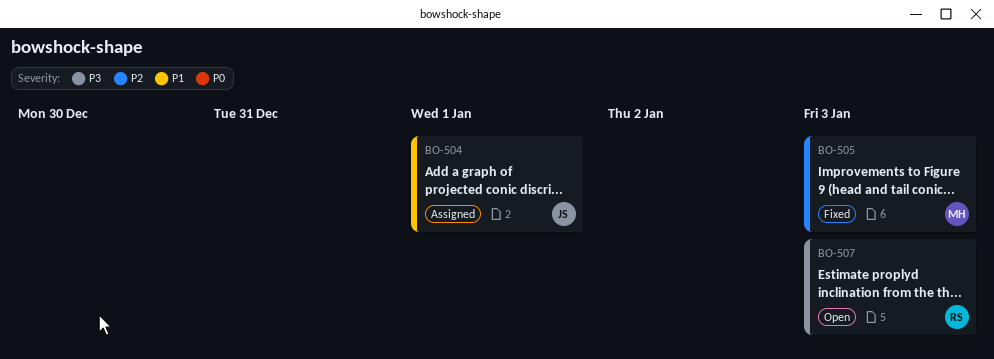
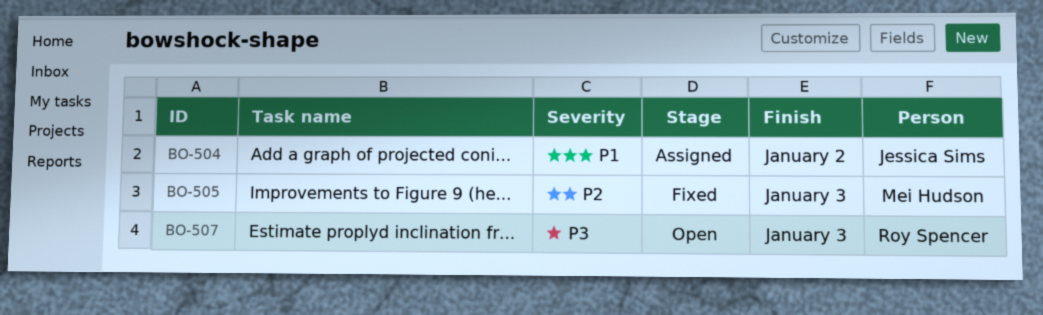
BO-504, due: Jan 1 -> Jan 2

